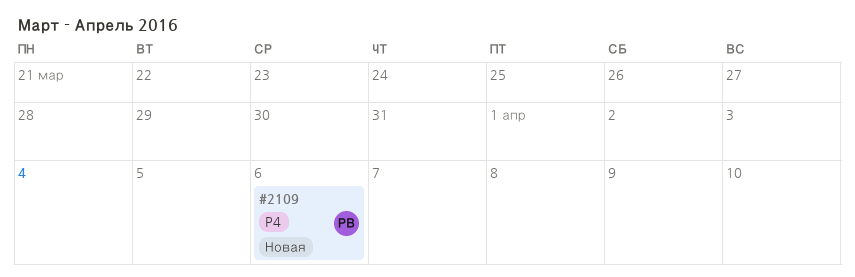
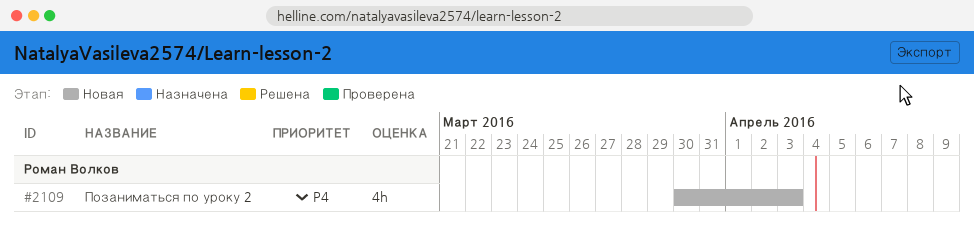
#2109, due: Apr 6 -> Apr 3

